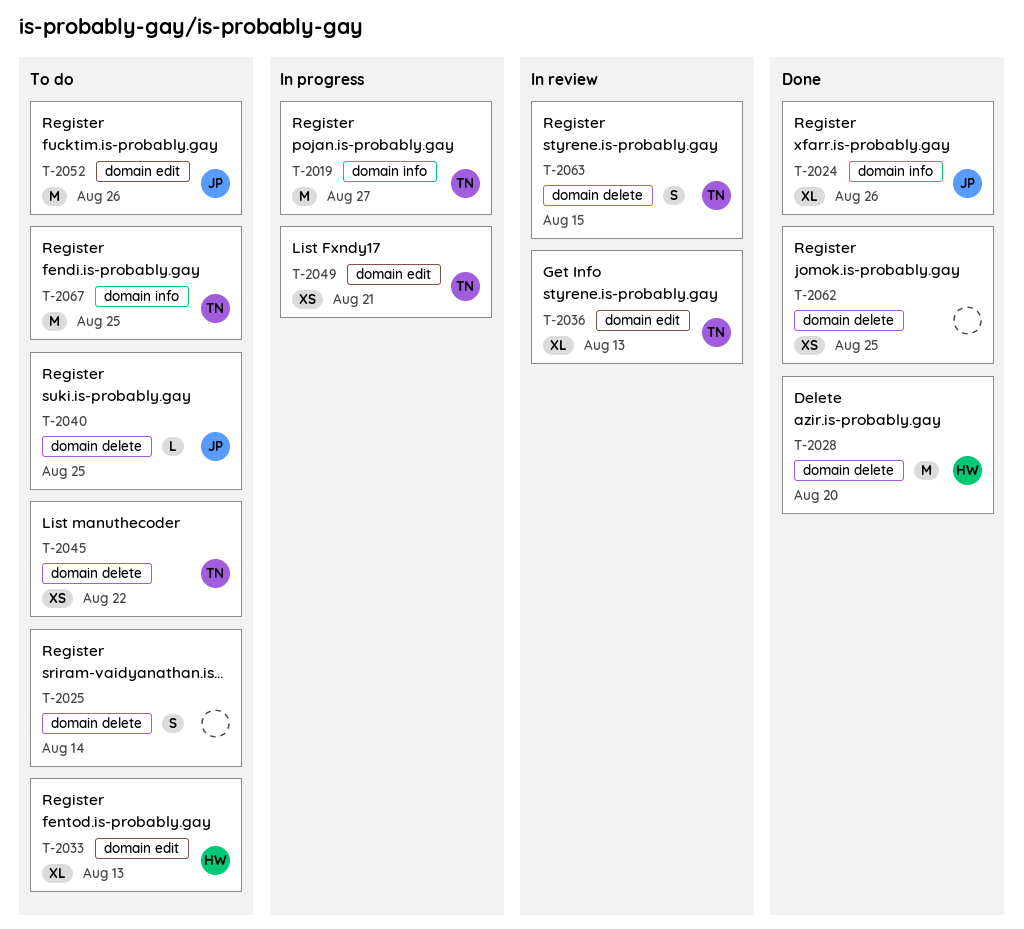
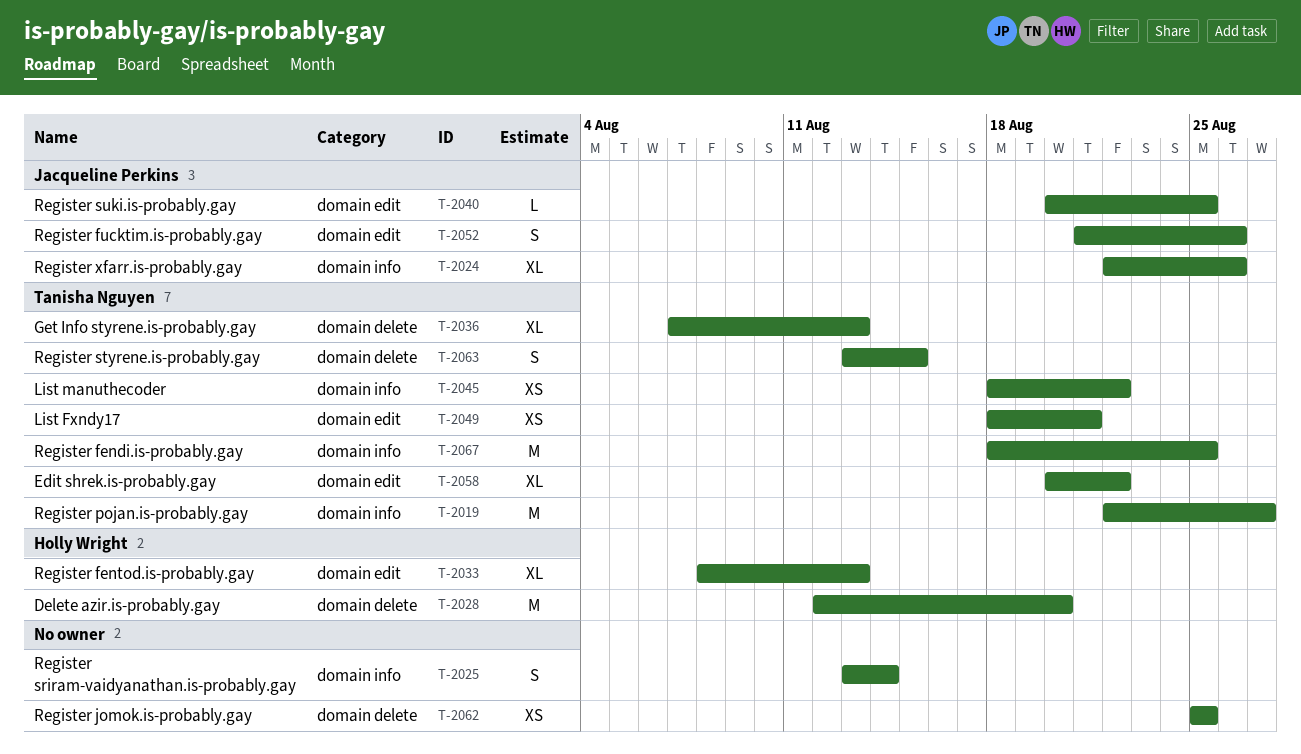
T-2025, label: domain delete -> domain info
T-2036, label: domain edit -> domain delete
T-2040, label: domain delete -> domain edit
T-2045, label: domain delete -> domain info
T-2052, estimate: M -> S
T-2058: none -> present

